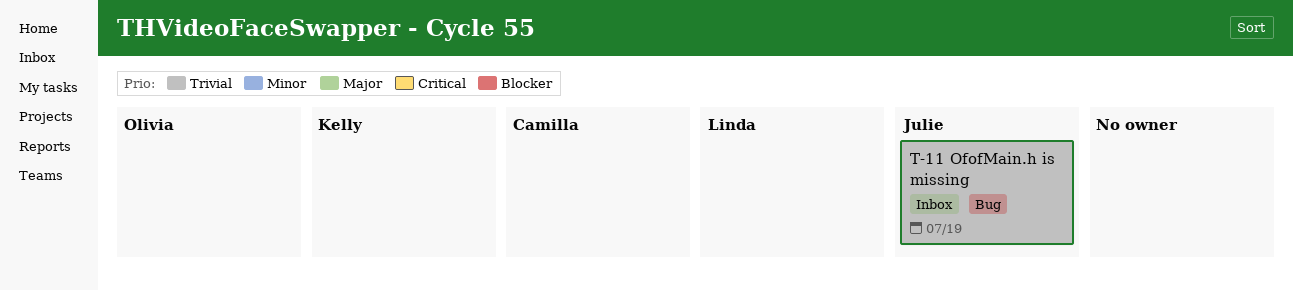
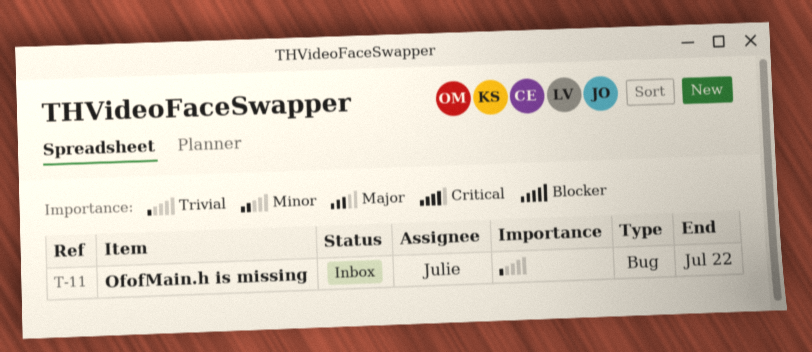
T-11, due: Jul 19 -> Jul 22

